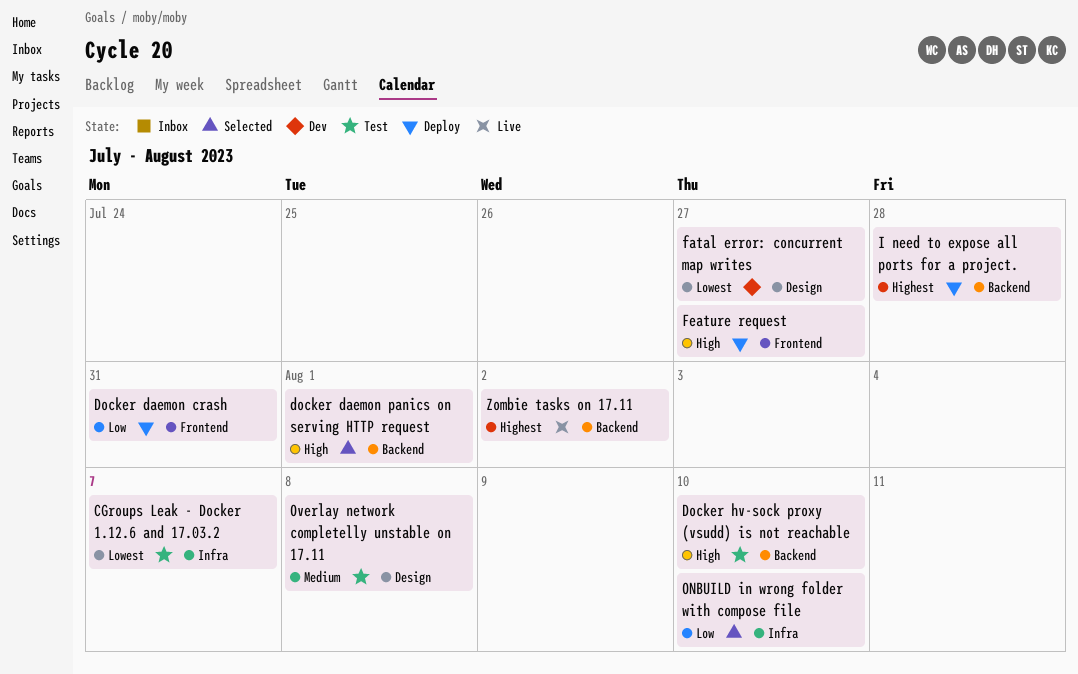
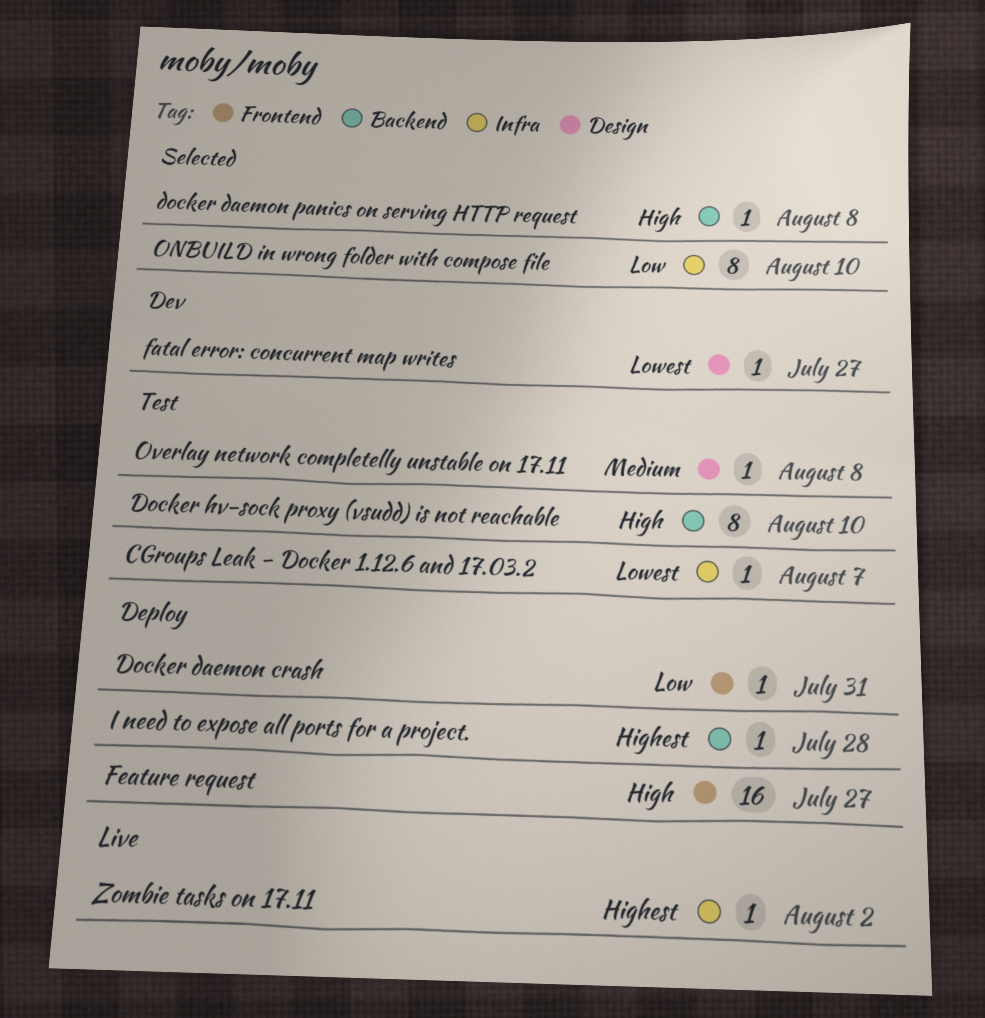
docker daemon panics on serving HTTP request, due: Aug 1 -> Aug 8
Zombie tasks on 17.11, label: Backend -> Infra

